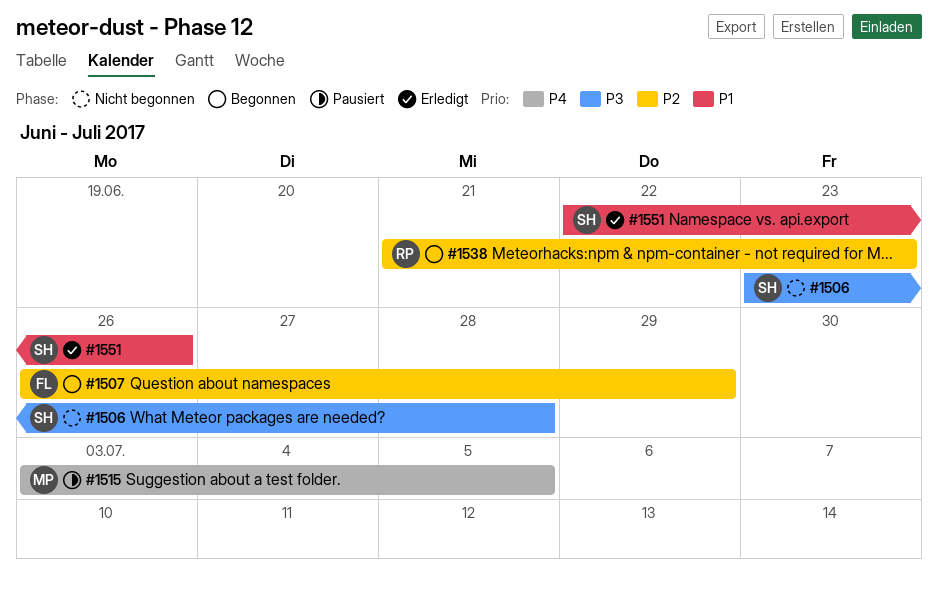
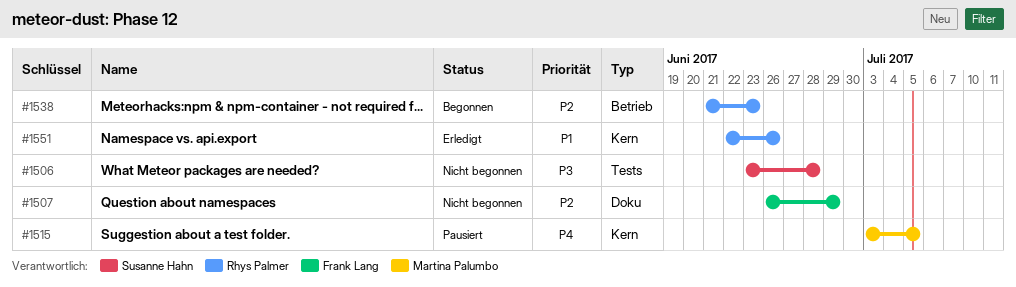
#1507, status: Begonnen -> Nicht begonnen
#1551, owner: Susanne Hahn -> Rhys Palmer

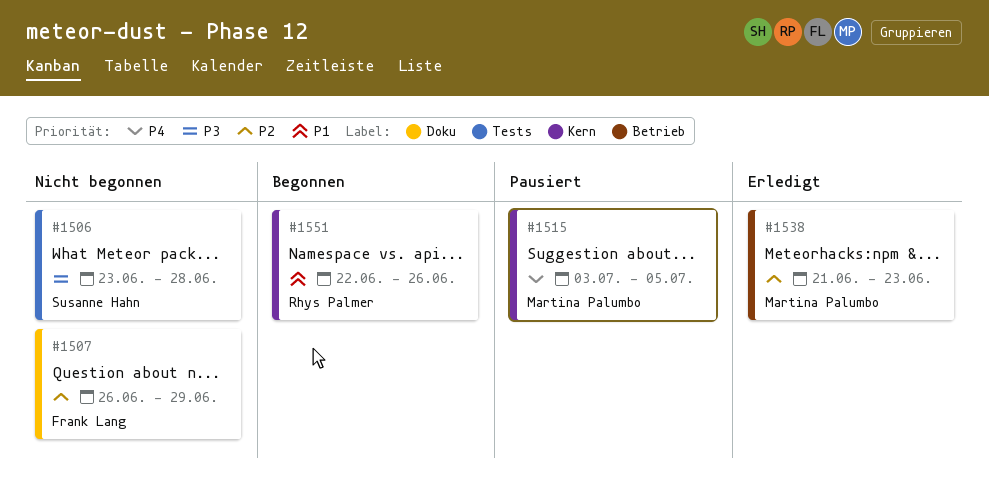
#1538, status: Begonnen -> Erledigt
#1538, owner: Rhys Palmer -> Martina Palumbo
#1551, status: Erledigt -> Begonnen

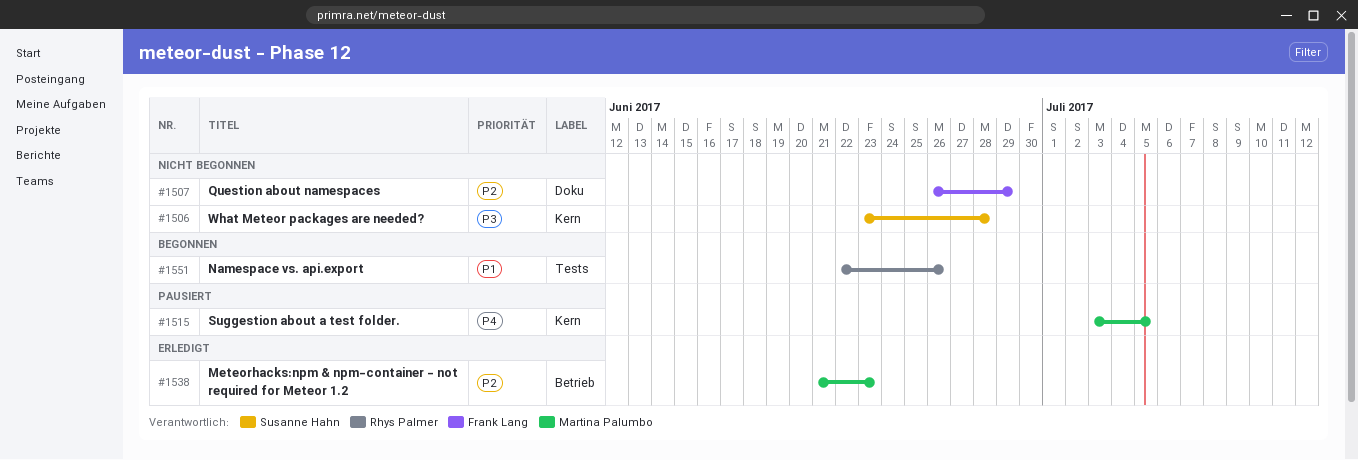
#1506, label: Tests -> Kern
#1551, label: Kern -> Tests

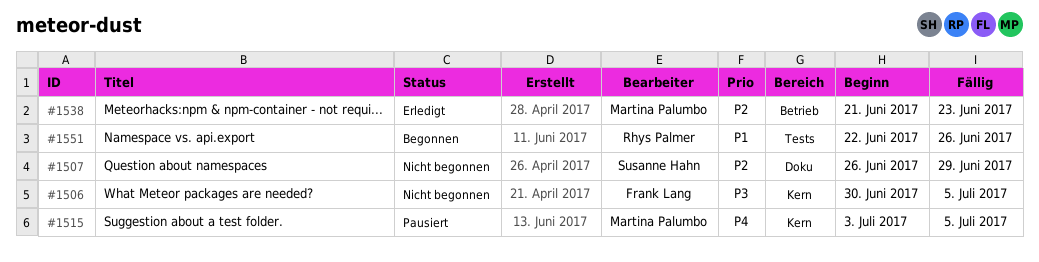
#1506, owner: Susanne Hahn -> Frank Lang
#1506, start: Jun 23 -> Jun 30
#1506, due: Jun 28 -> Jul 5
#1507, owner: Frank Lang -> Susanne Hahn

